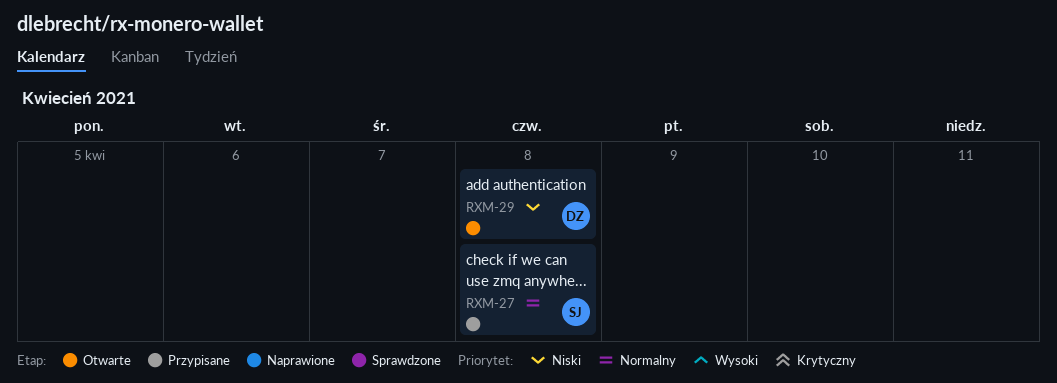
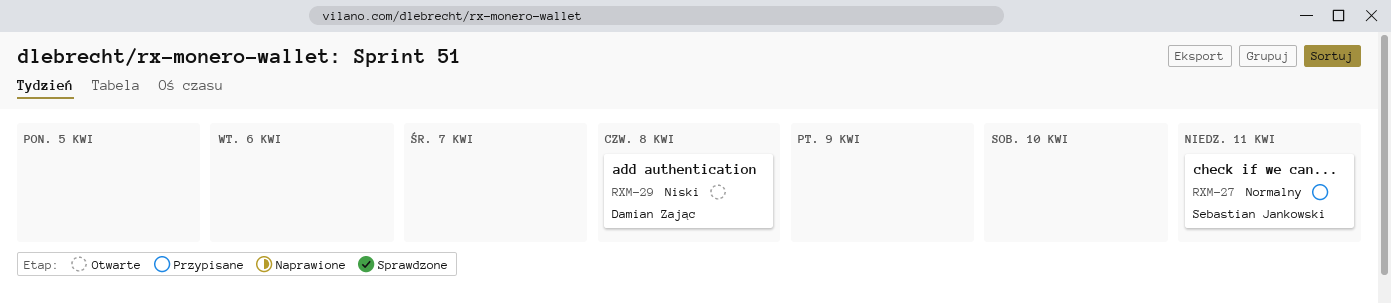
RXM-27, due: Apr 8 -> Apr 11

